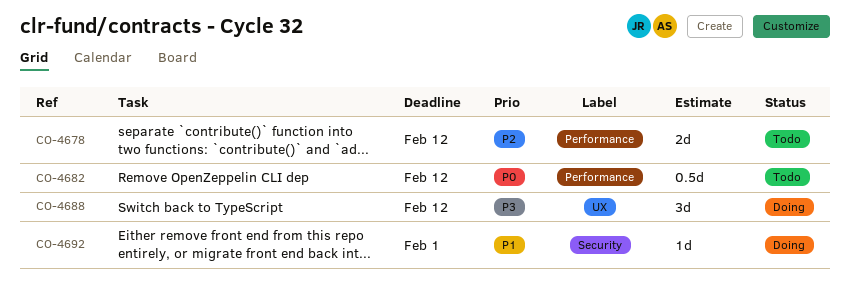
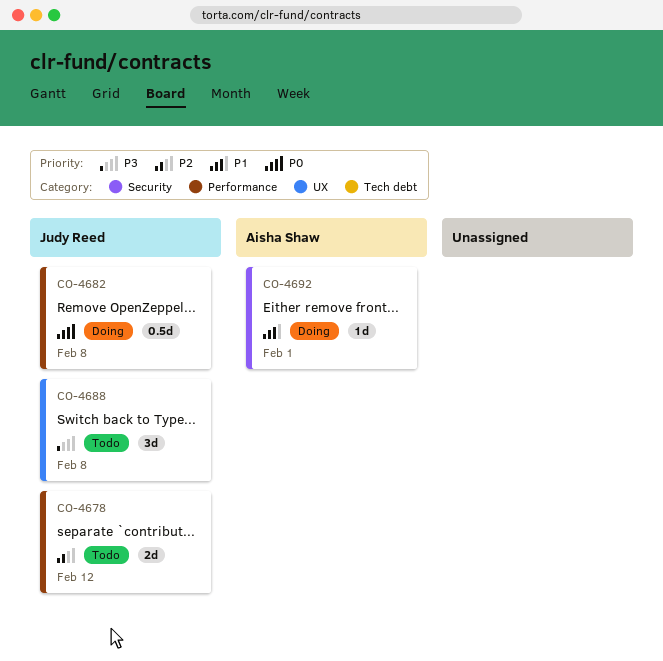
CO-4682, status: Todo -> Doing
CO-4682, due: Feb 12 -> Feb 8
CO-4688, status: Doing -> Todo
CO-4688, due: Feb 12 -> Feb 8

